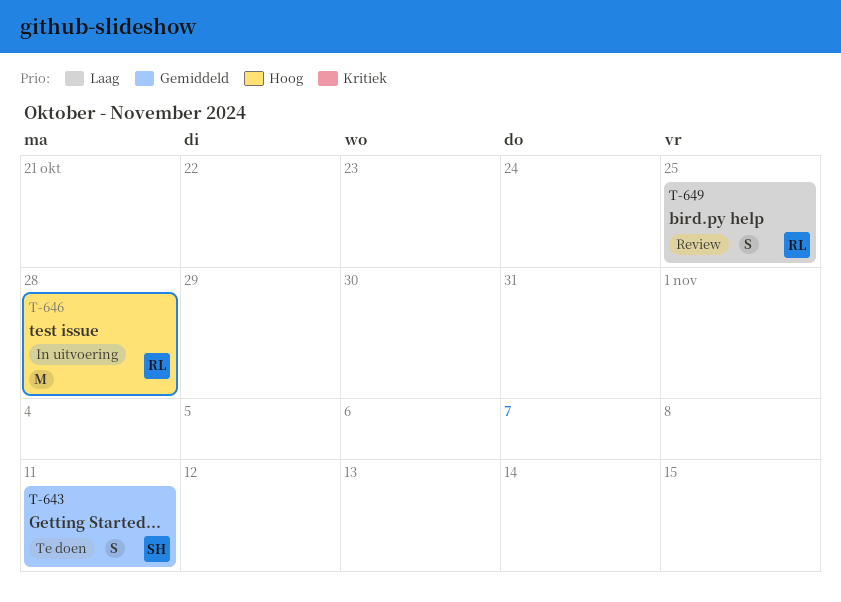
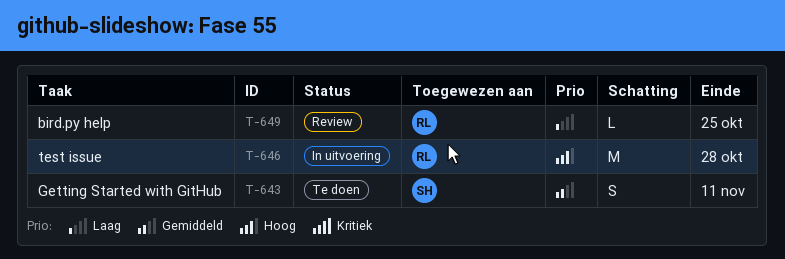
T-649, estimate: S -> L

